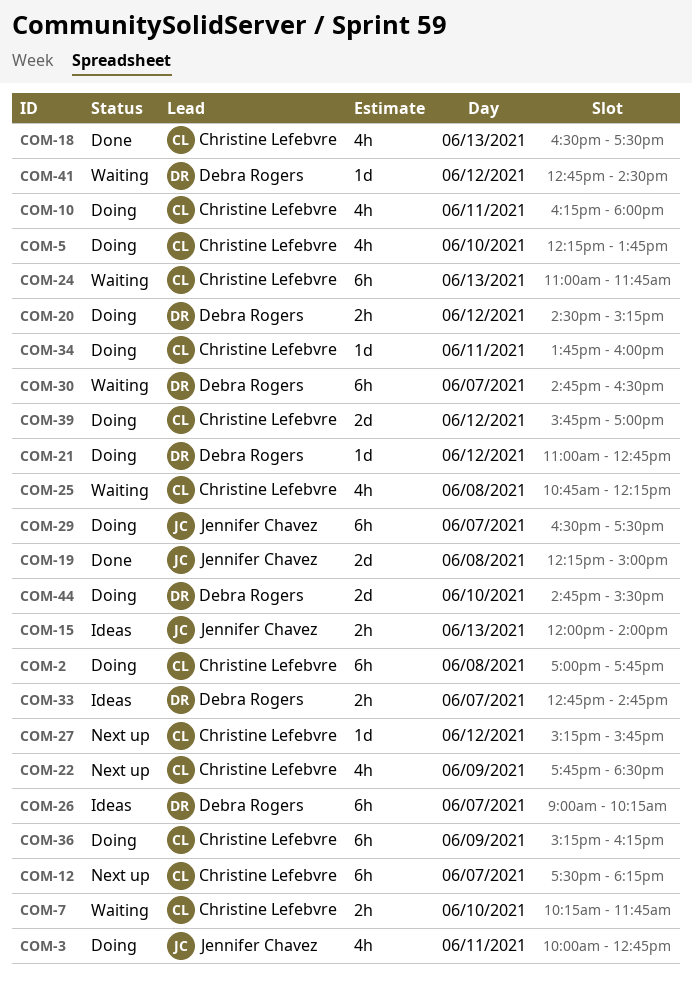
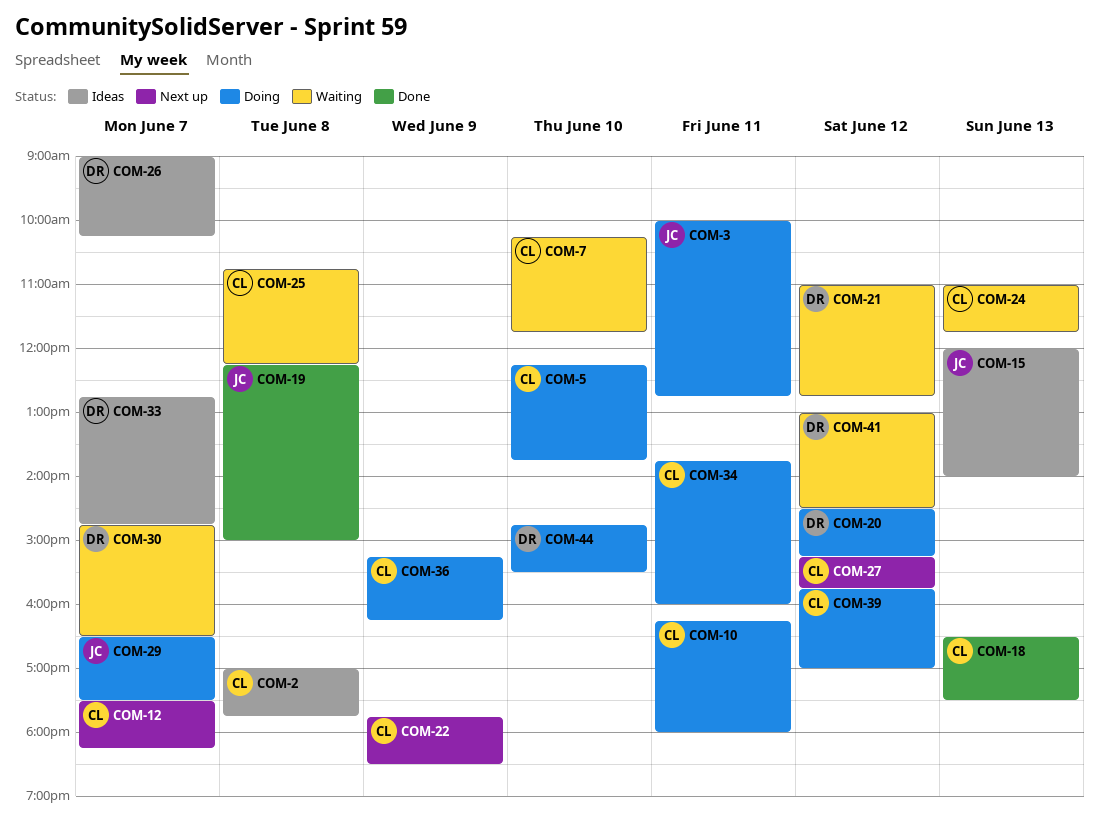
COM-2, status: Doing -> Ideas
COM-21, status: Doing -> Waiting
COM-41, begins: 12:45 -> 13:00

